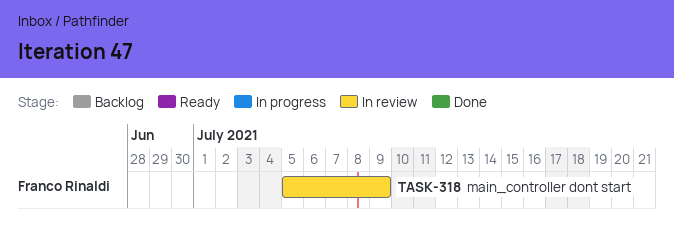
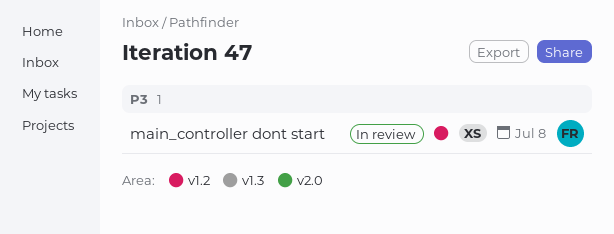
main_controller dont start, due: Jul 9 -> Jul 8

